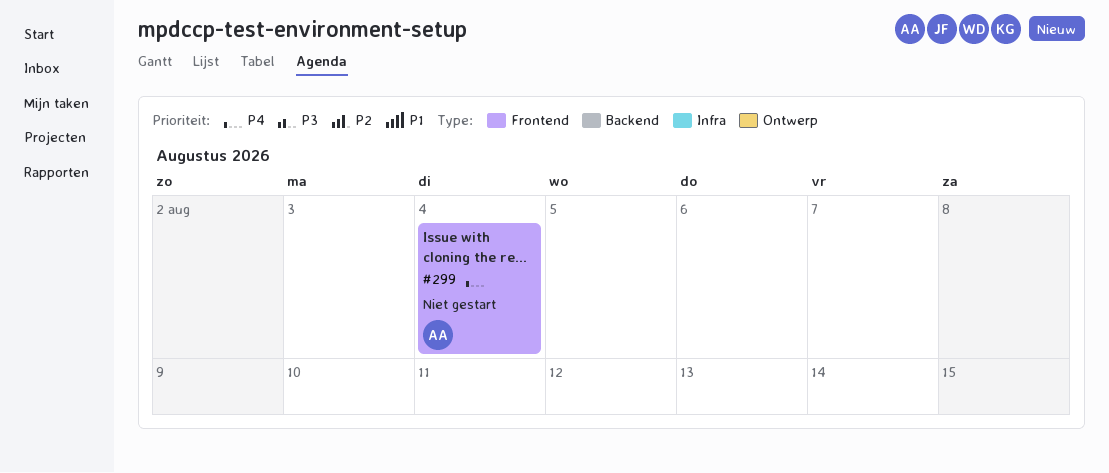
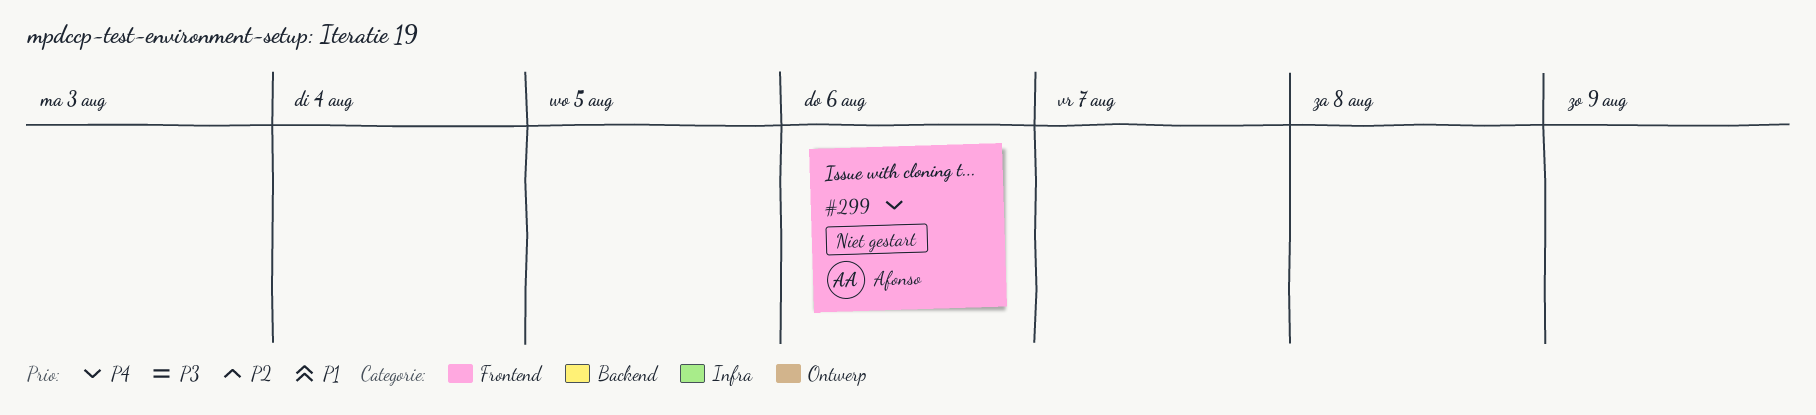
#299, due: Aug 4 -> Aug 6

